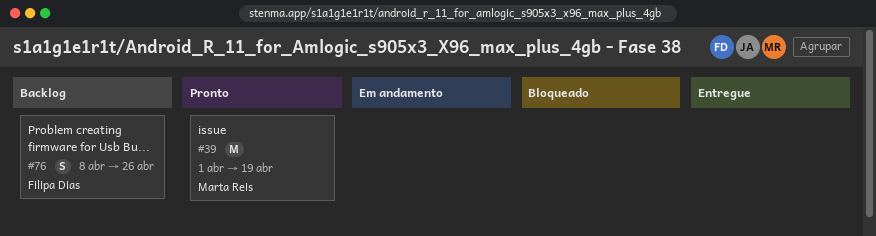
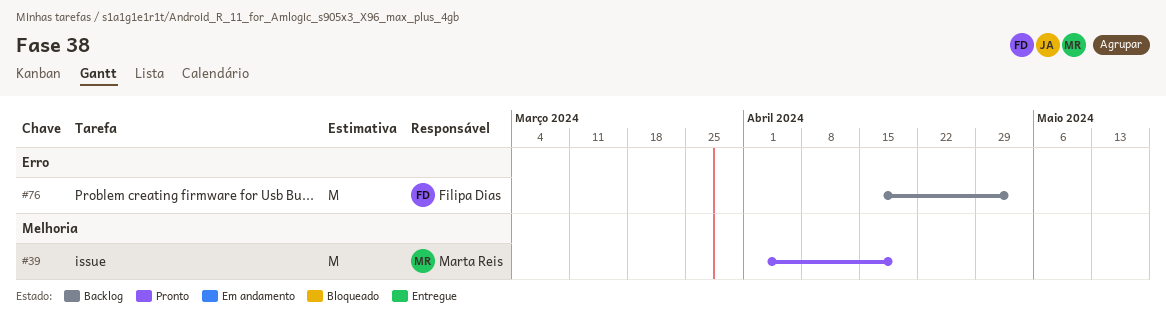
#76, estimate: S -> M
#76, start: Apr 8 -> Apr 15
#76, due: Apr 26 -> May 3

